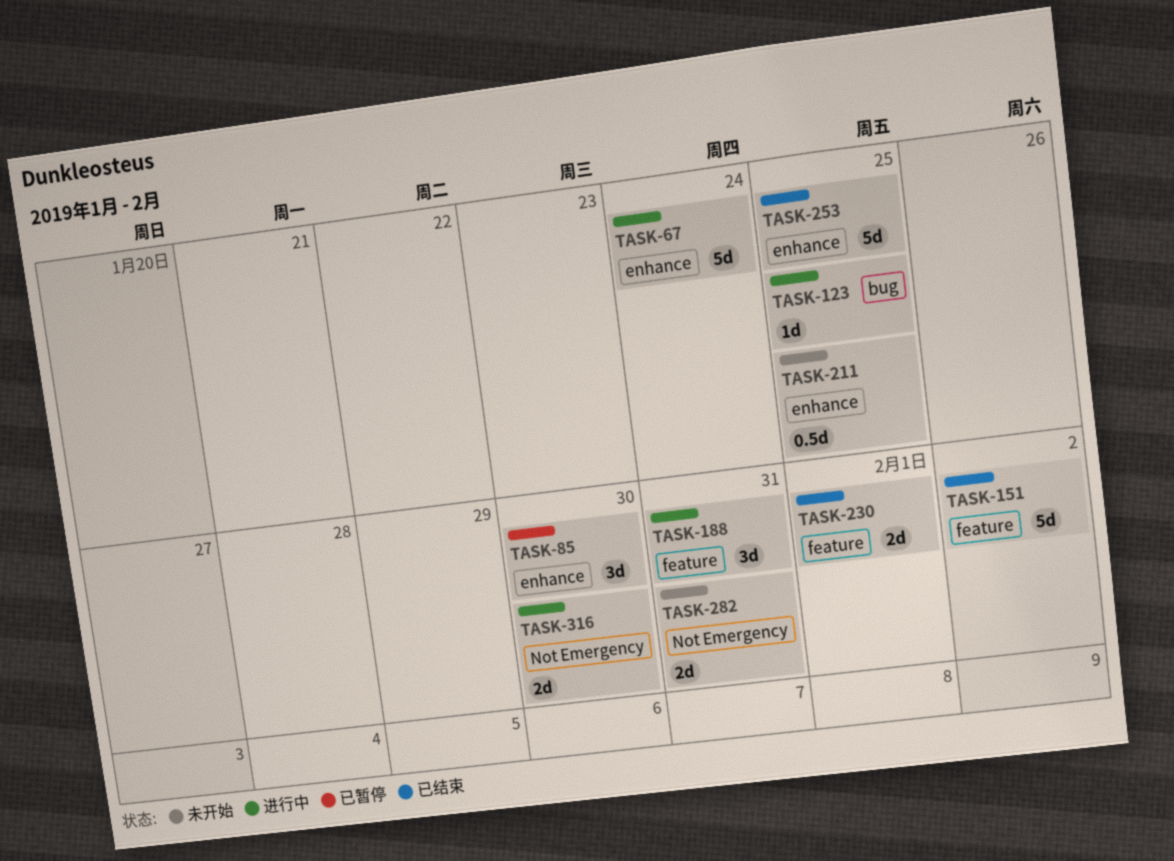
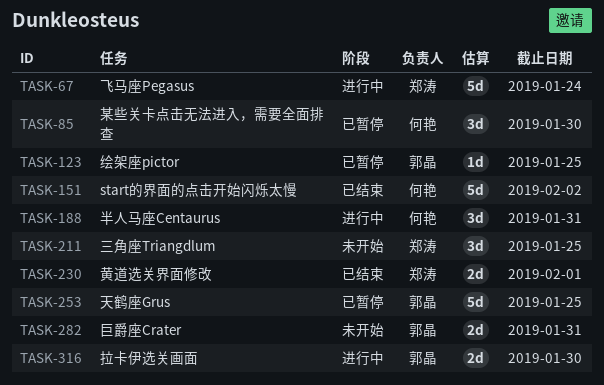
TASK-123, status: 进行中 -> 已暂停
TASK-211, estimate: 0.5d -> 3d
TASK-253, status: 已结束 -> 已暂停

